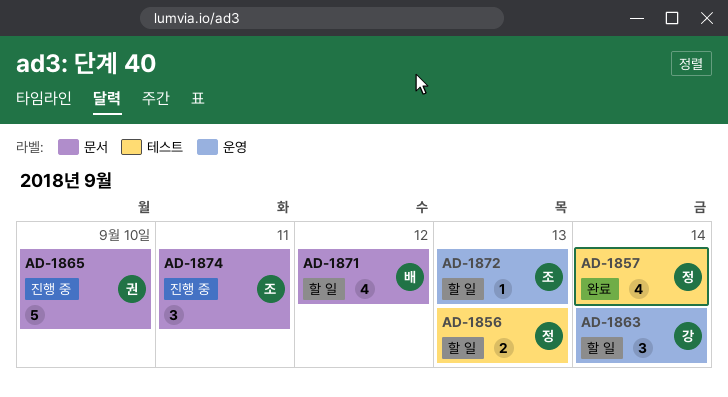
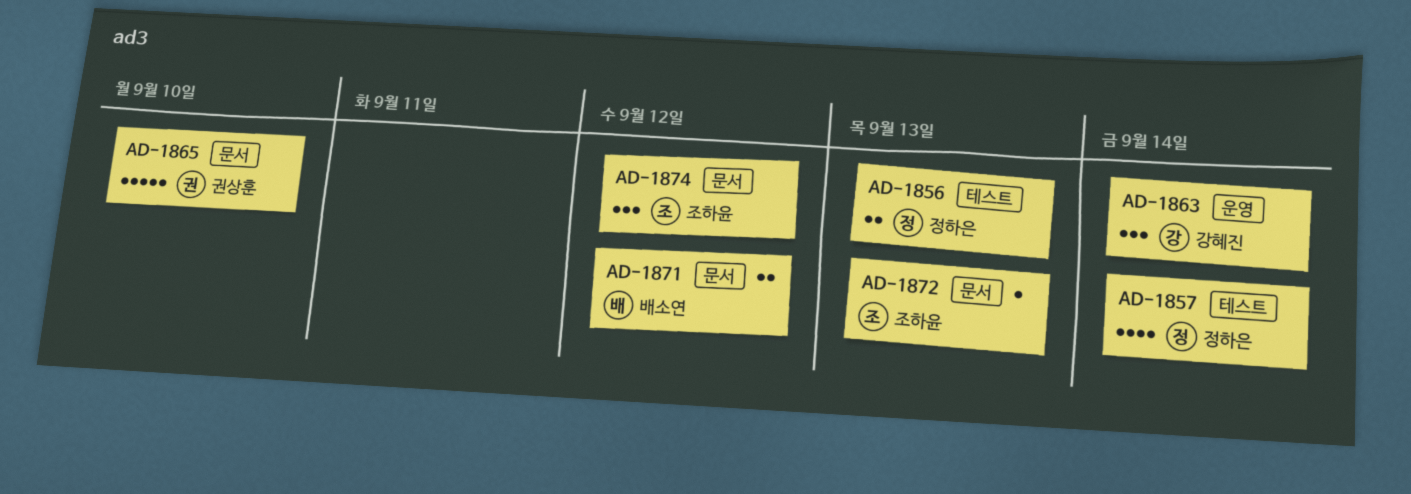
AD-1871, estimate: 4 -> 2
AD-1872, label: 운영 -> 문서
AD-1874, due: Sep 11 -> Sep 12

